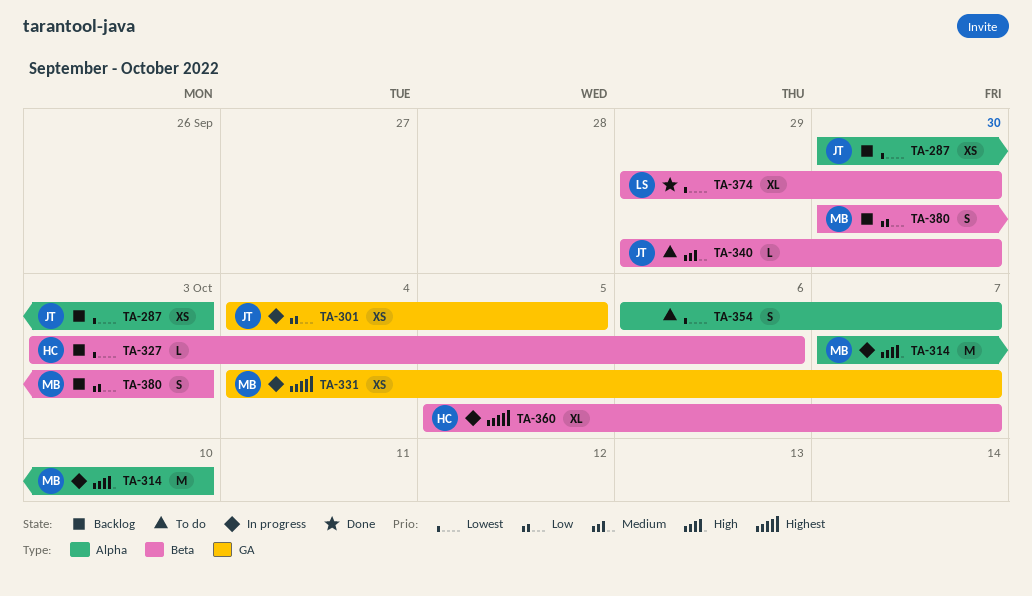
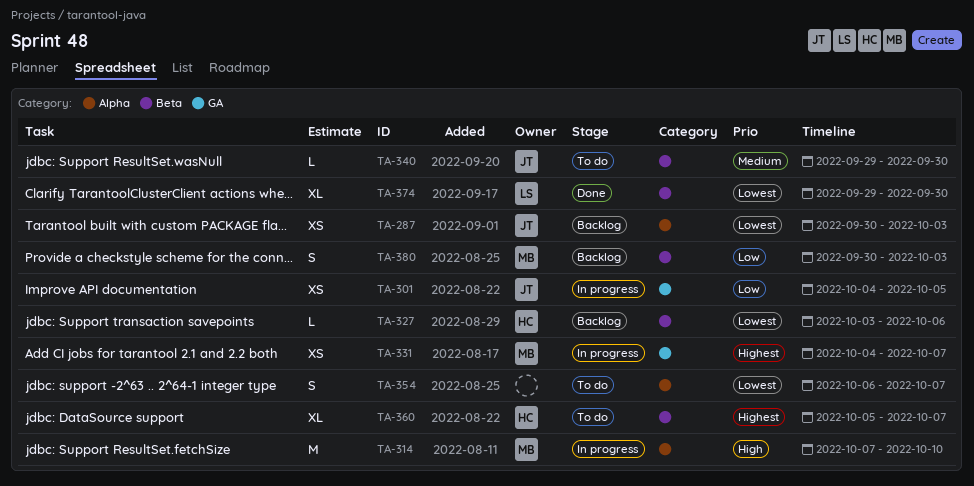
TA-360, status: In progress -> To do

